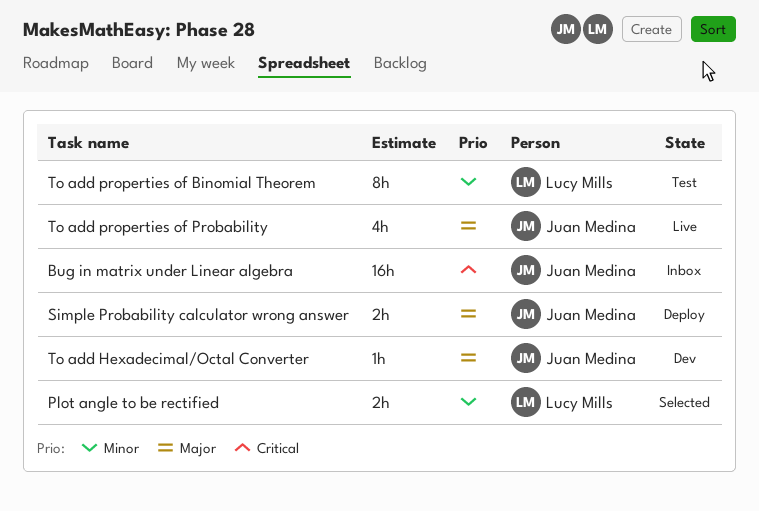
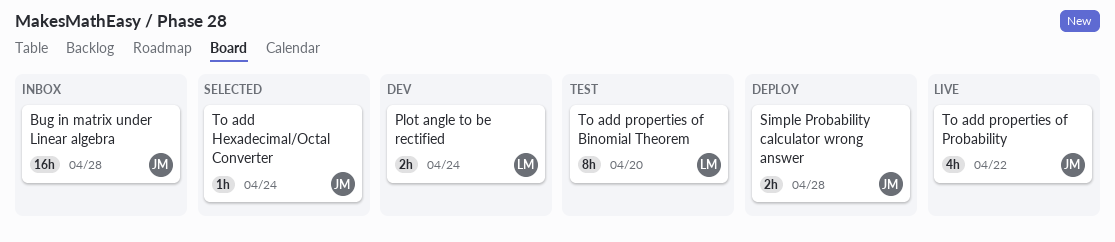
Plot angle to be rectified, status: Selected -> Dev
To add Hexadecimal/Octal Converter, status: Dev -> Selected

